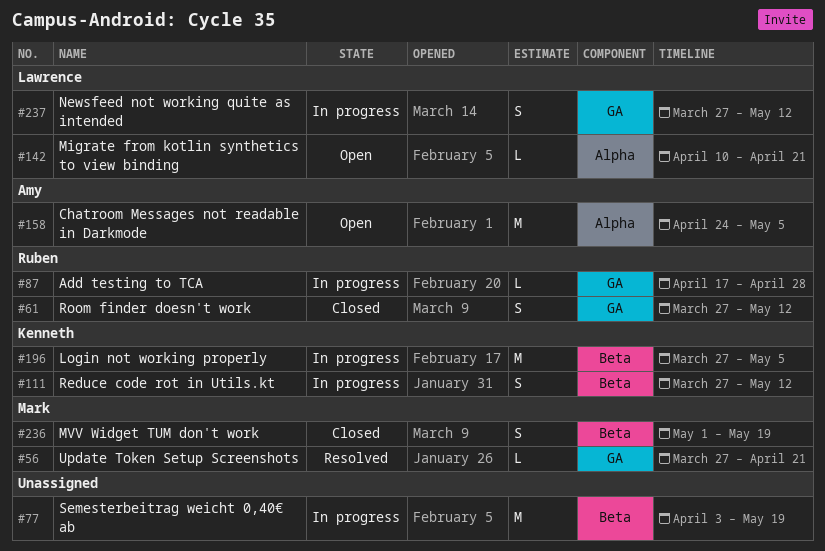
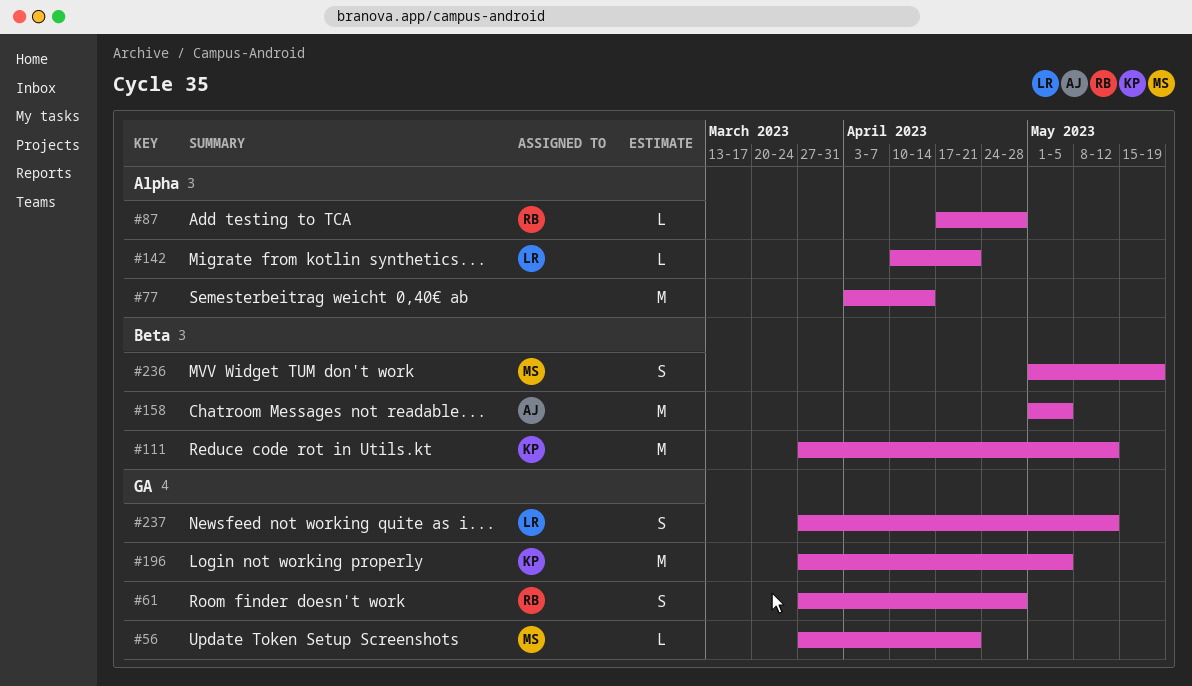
#61, due: May 12 -> Apr 28
#77, label: Beta -> Alpha
#77, due: May 19 -> Apr 14
#87, label: GA -> Alpha
#111, estimate: S -> M
#158, label: Alpha -> Beta
#158, start: Apr 24 -> May 1
#196, label: Beta -> GA

